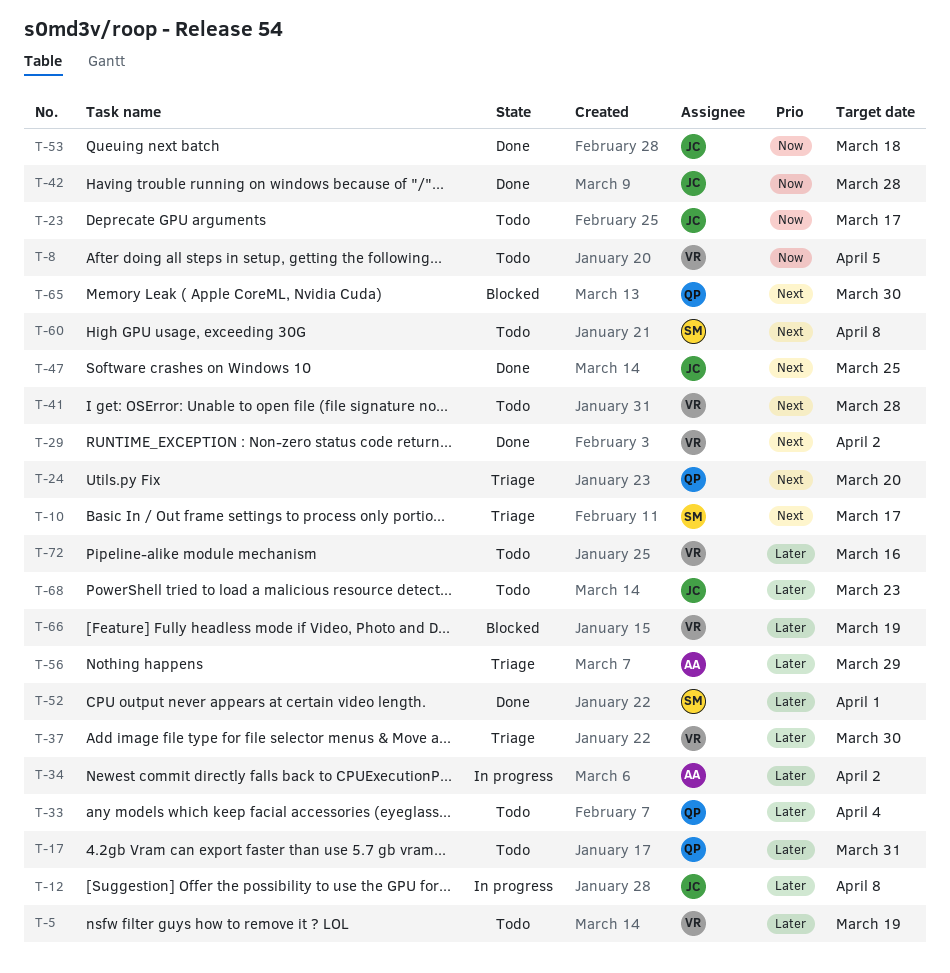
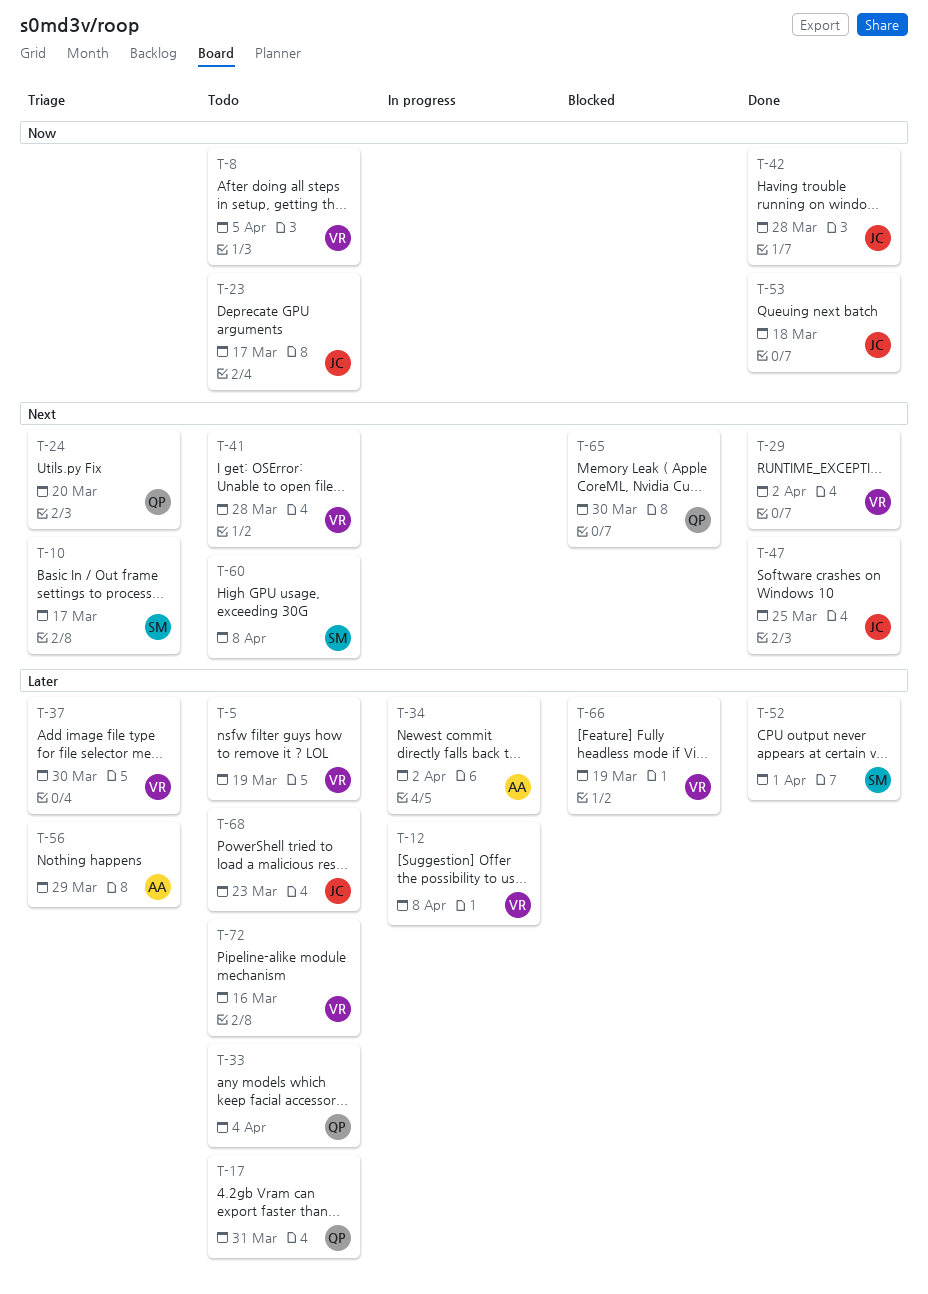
T-12, owner: JC -> VR

